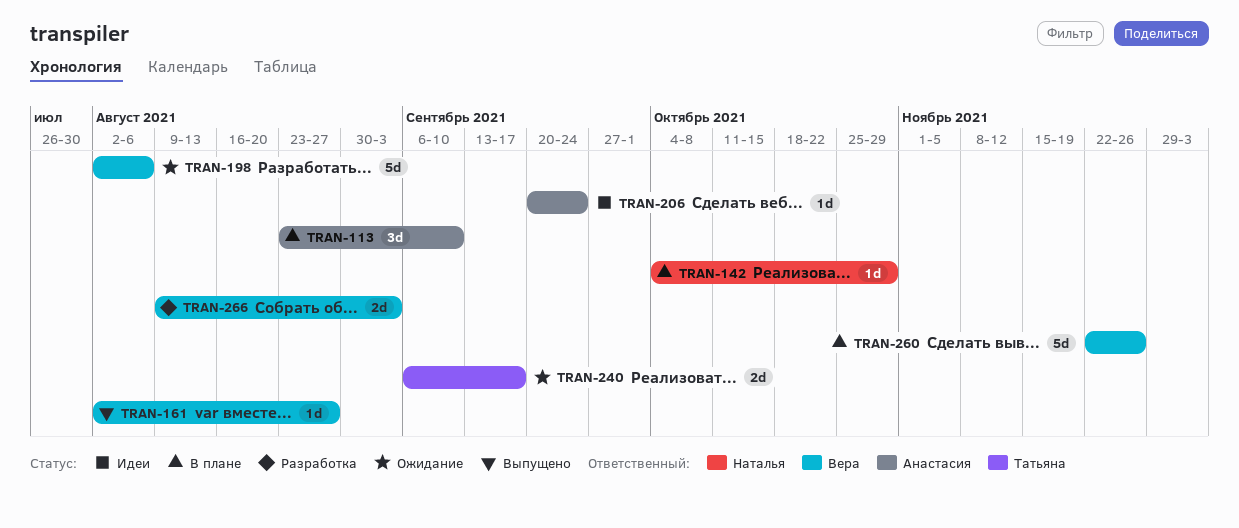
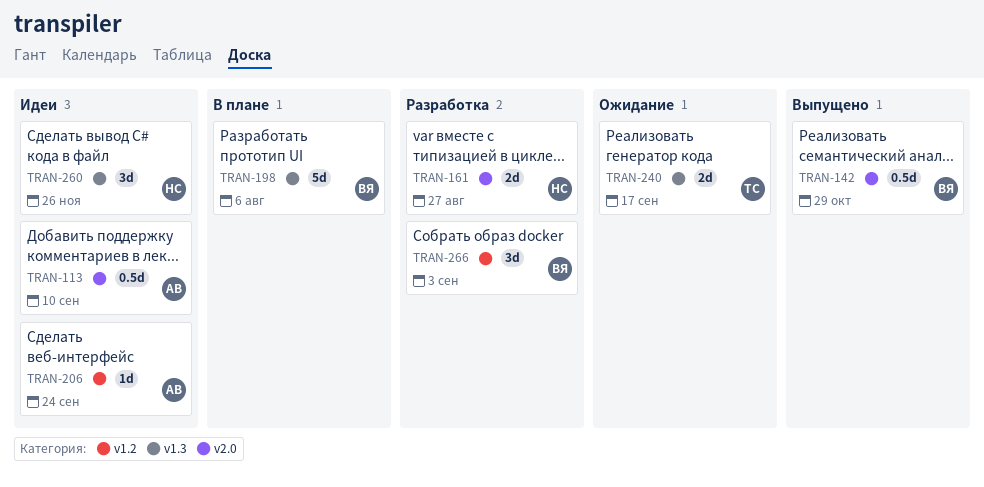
TRAN-113, status: В плане -> Идеи
TRAN-113, estimate: 3d -> 0.5d
TRAN-142, status: В плане -> Выпущено
TRAN-142, owner: Наталья -> Вера
TRAN-142, estimate: 1d -> 0.5d
TRAN-161, status: Выпущено -> Разработка
TRAN-161, owner: Вера -> Наталья
TRAN-161, estimate: 1d -> 2d
TRAN-198, status: Ожидание -> В плане
TRAN-260, status: В плане -> Идеи
TRAN-260, owner: Вера -> Наталья
TRAN-260, estimate: 5d -> 3d
TRAN-266, estimate: 2d -> 3d

